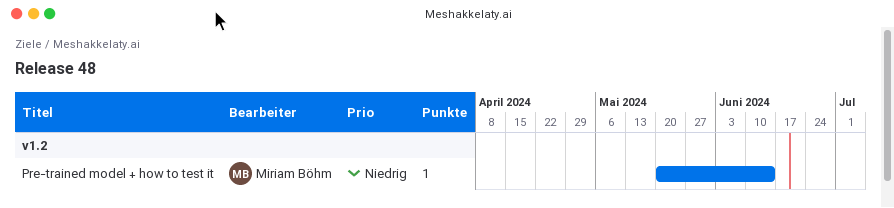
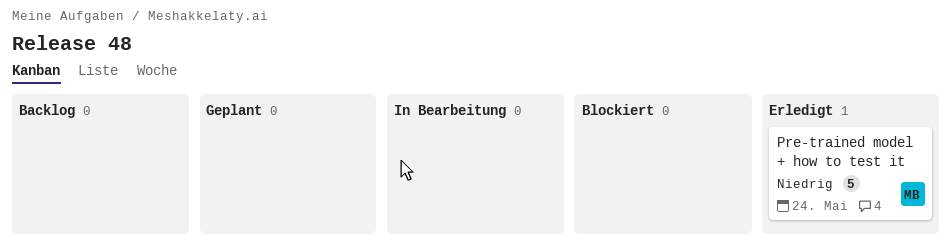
Pre-trained model + how to test it, estimate: 1 -> 5
Pre-trained model + how to test it, due: Jun 14 -> May 24

